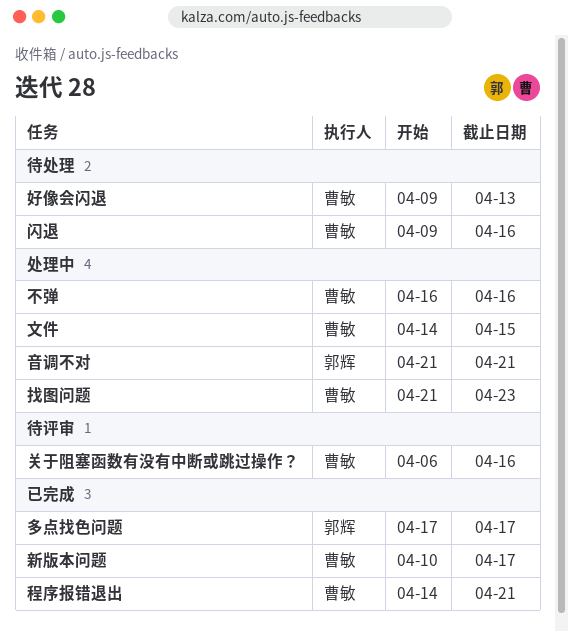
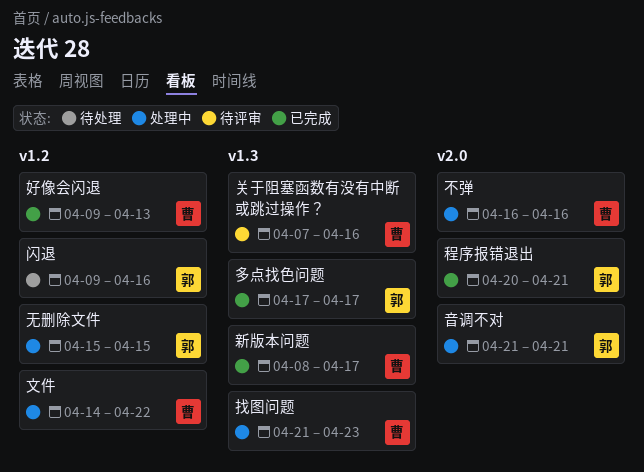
关于阻塞函数有没有中断或跳过操作？, start: Apr 6 -> Apr 7
好像会闪退, status: 待处理 -> 已完成
文件, due: Apr 15 -> Apr 22
新版本问题, start: Apr 10 -> Apr 8
无删除文件: none -> present
程序报错退出, owner: 曹敏 -> 郭辉
程序报错退出, start: Apr 14 -> Apr 20
闪退, owner: 曹敏 -> 郭辉

